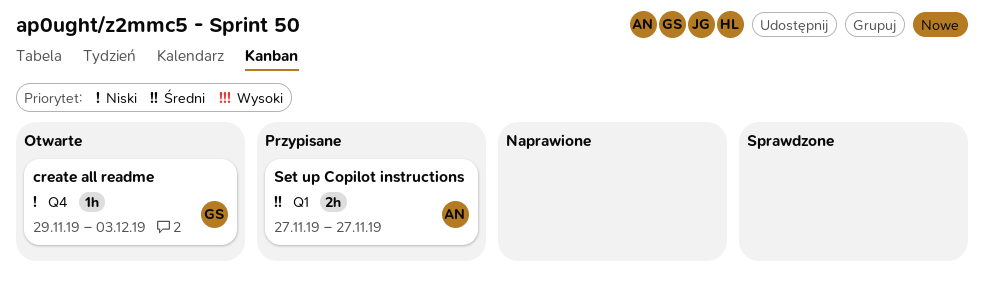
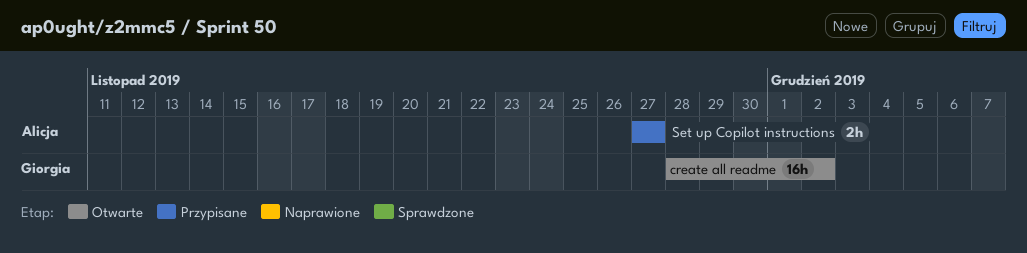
create all readme, estimate: 1h -> 16h
create all readme, start: Nov 29 -> Nov 28
create all readme, due: Dec 3 -> Dec 2

